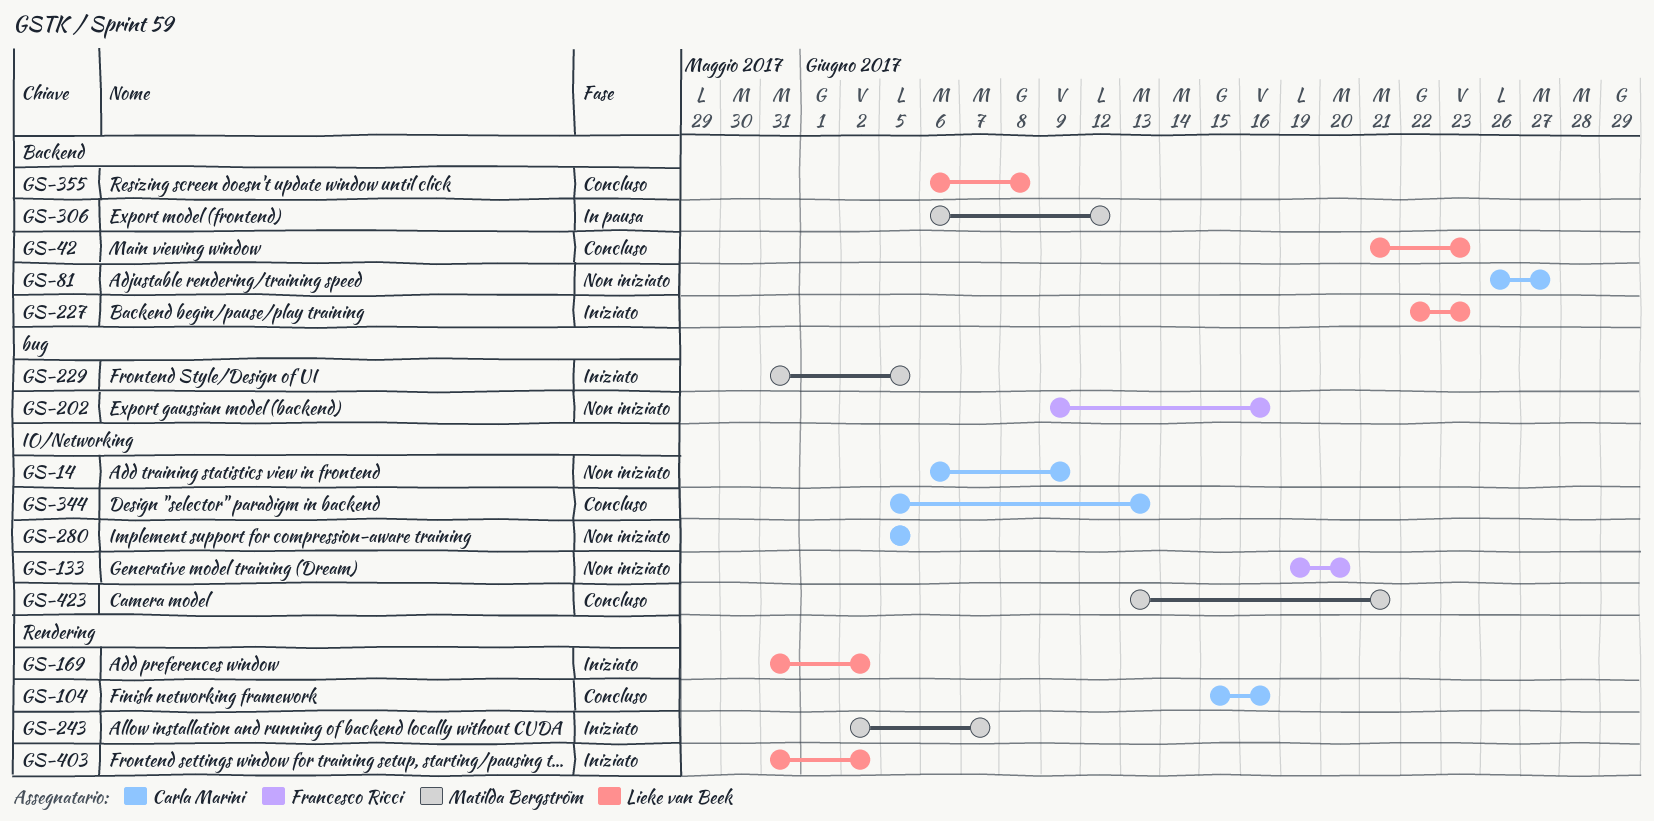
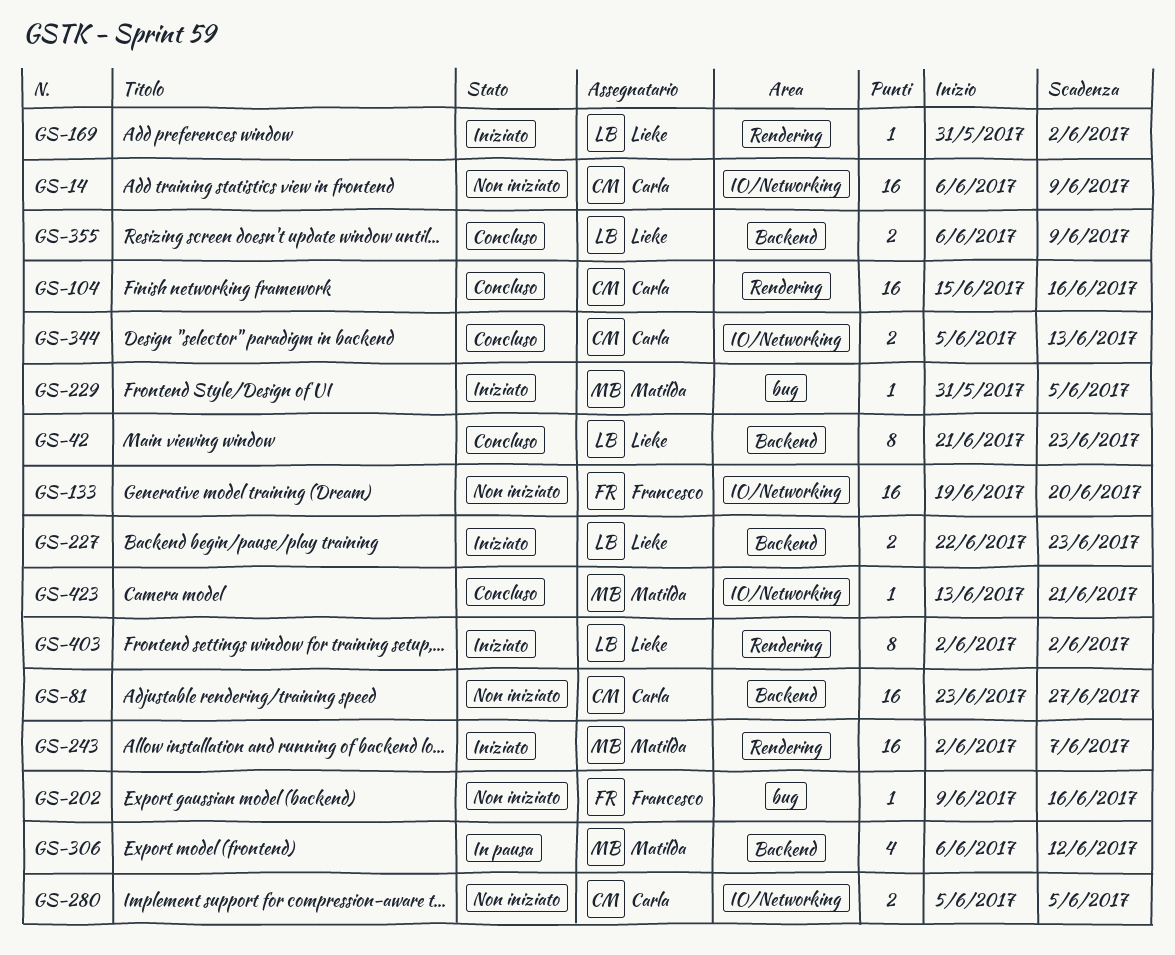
GS-81, start: Jun 26 -> Jun 23
GS-355, due: Jun 8 -> Jun 9
GS-403, start: May 31 -> Jun 2

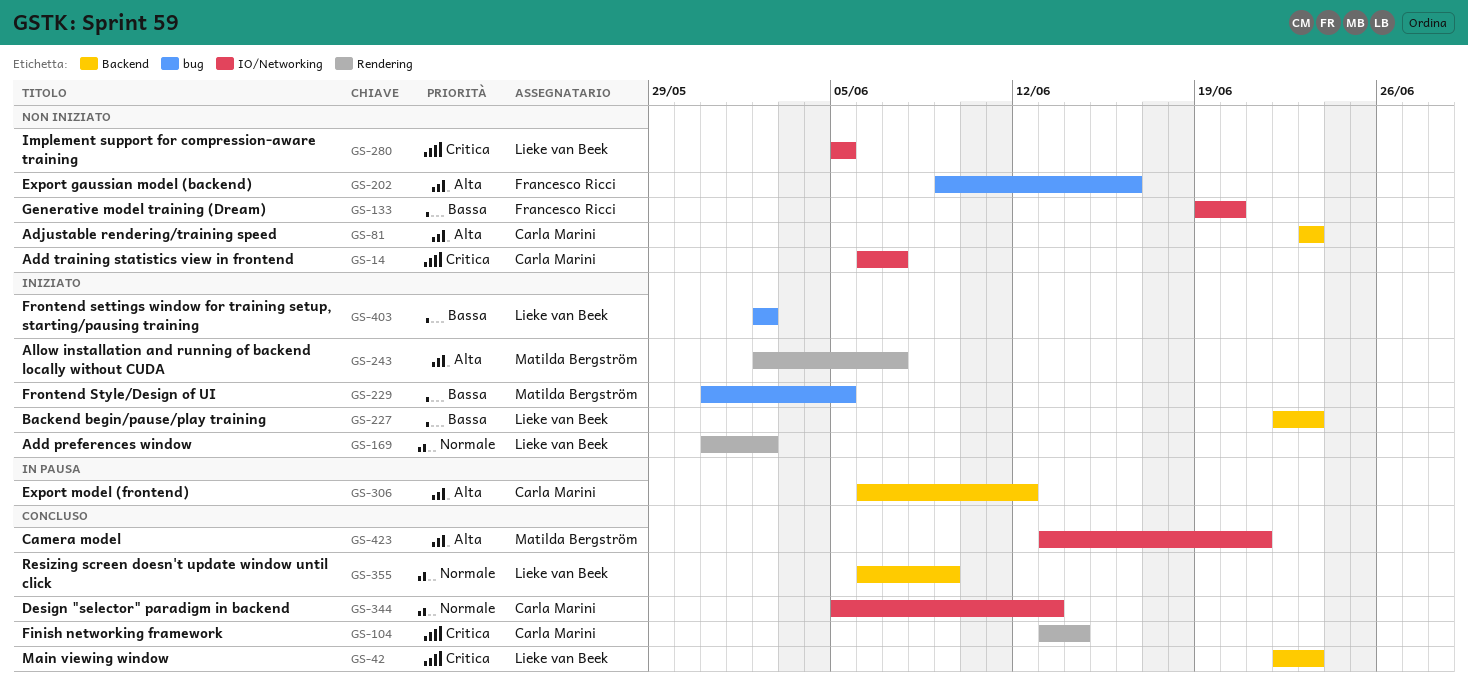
GS-14, due: Jun 9 -> Jun 7
GS-42, start: Jun 21 -> Jun 22
GS-81, due: Jun 27 -> Jun 23
GS-104, start: Jun 15 -> Jun 13
GS-104, due: Jun 16 -> Jun 14
GS-280, owner: Carla Marini -> Lieke van Beek
GS-306, owner: Matilda Bergström -> Carla Marini
GS-403, label: Rendering -> bug

